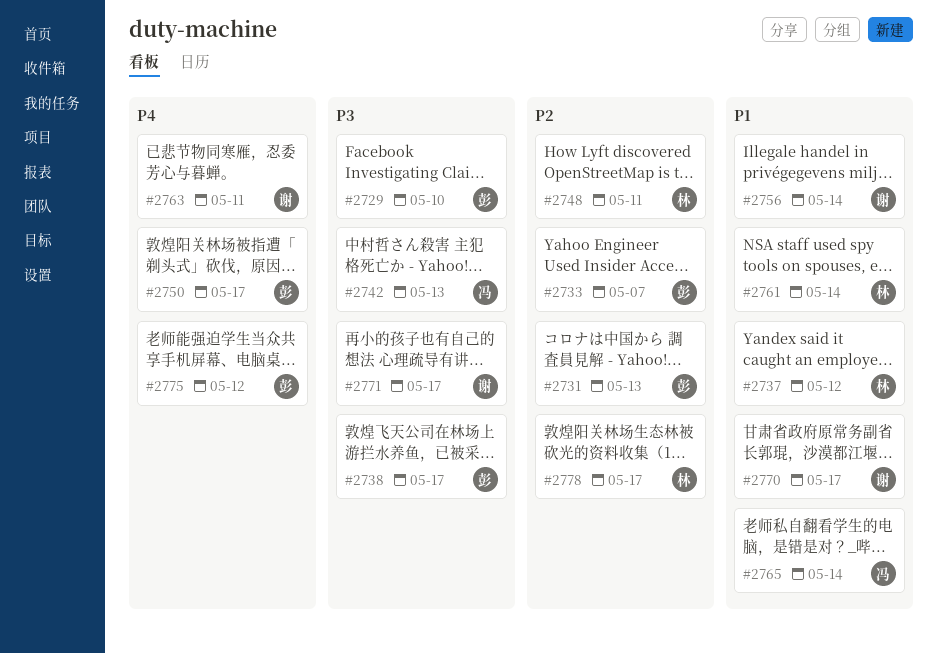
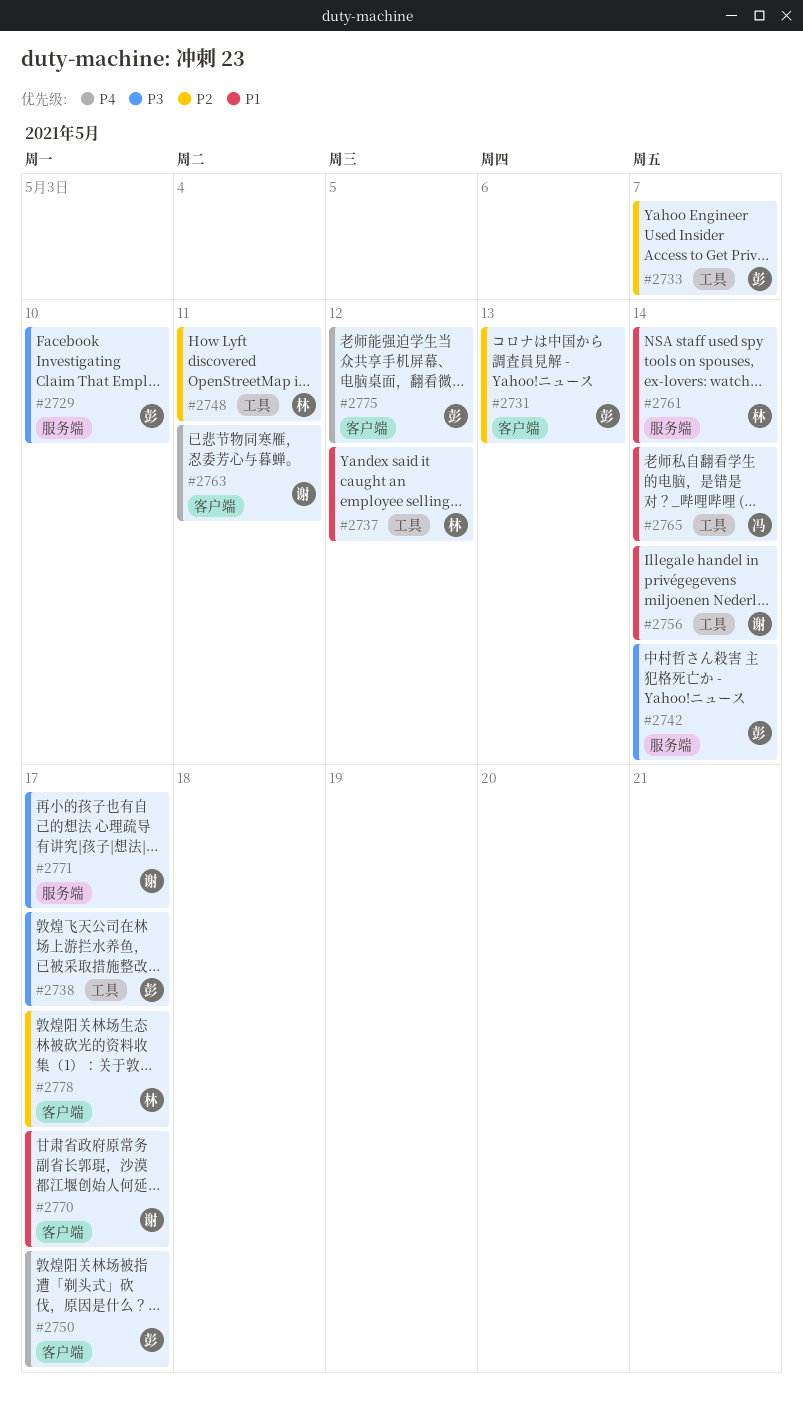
#2742, owner: 冯 -> 彭
#2742, due: May 13 -> May 14

